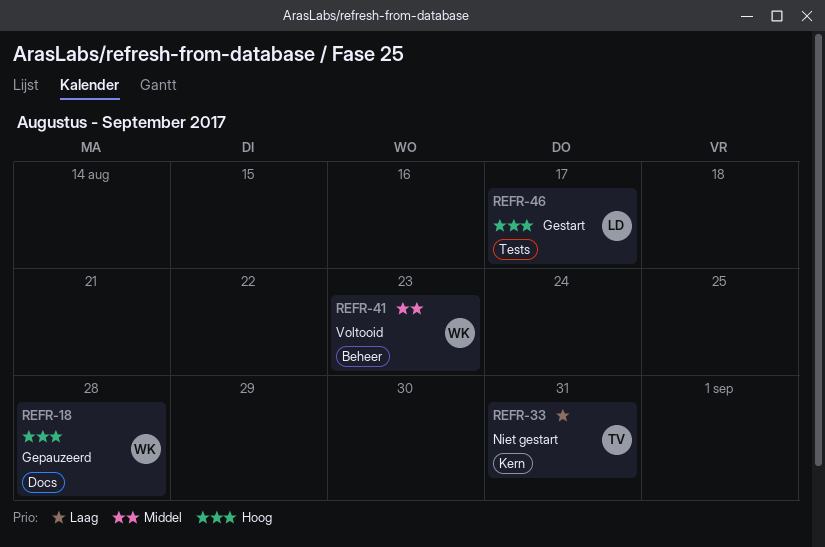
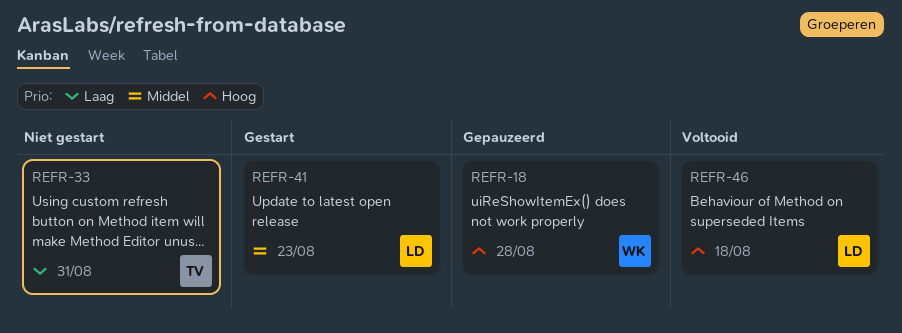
REFR-41, status: Voltooid -> Gestart
REFR-41, owner: WK -> LD
REFR-46, status: Gestart -> Voltooid
REFR-46, due: Aug 17 -> Aug 18

